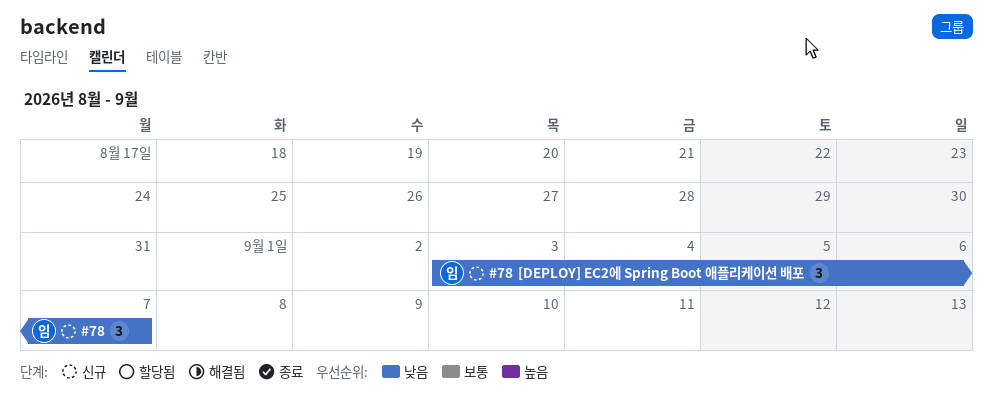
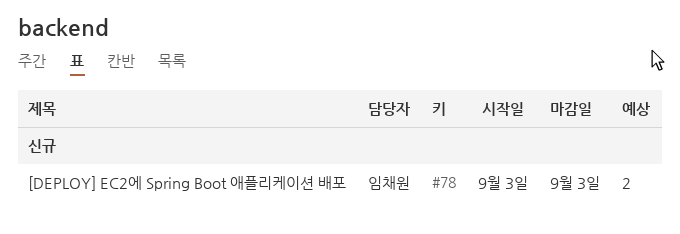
#78, estimate: 3 -> 2
#78, due: Sep 7 -> Sep 3

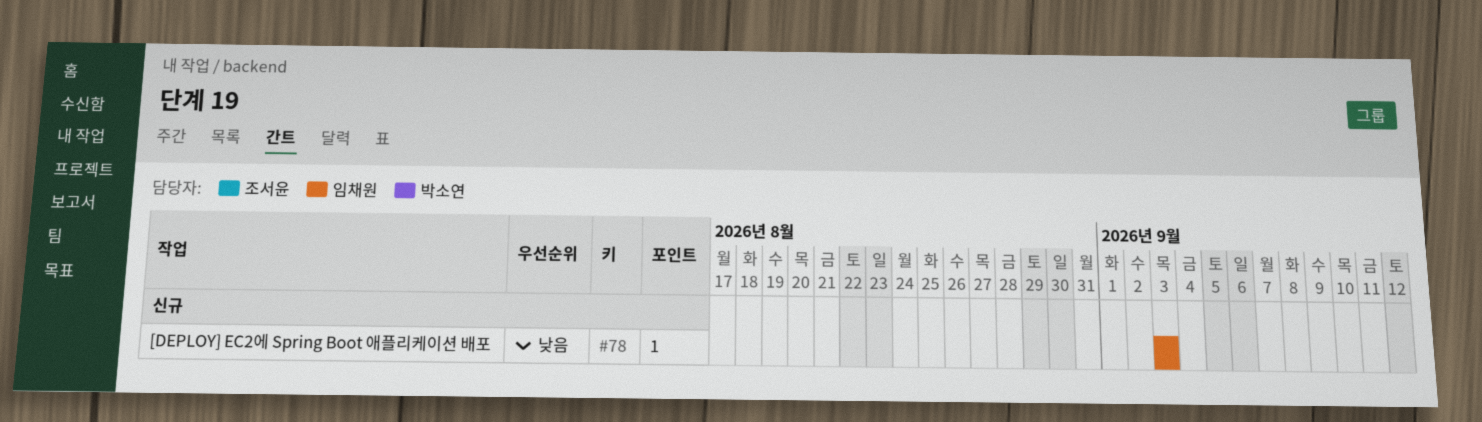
#78, estimate: 2 -> 1

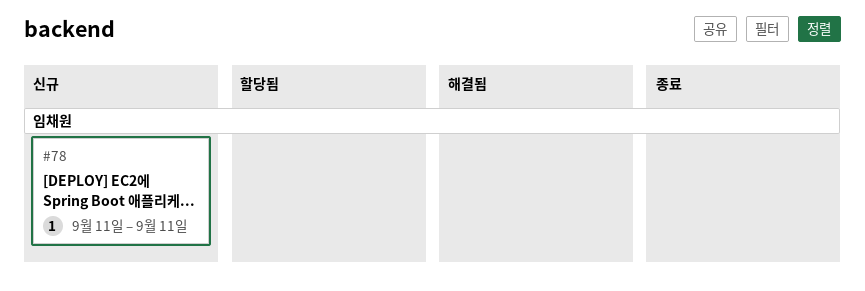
#78, start: Sep 3 -> Sep 11
#78, due: Sep 3 -> Sep 11

